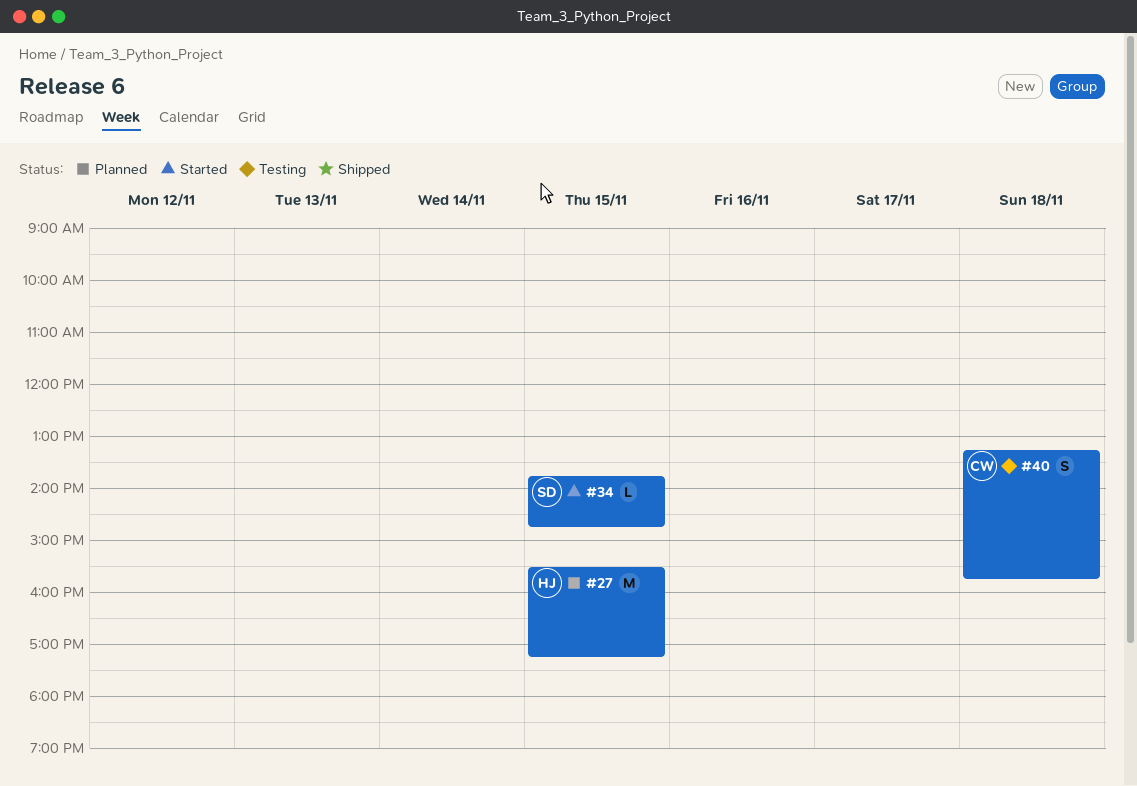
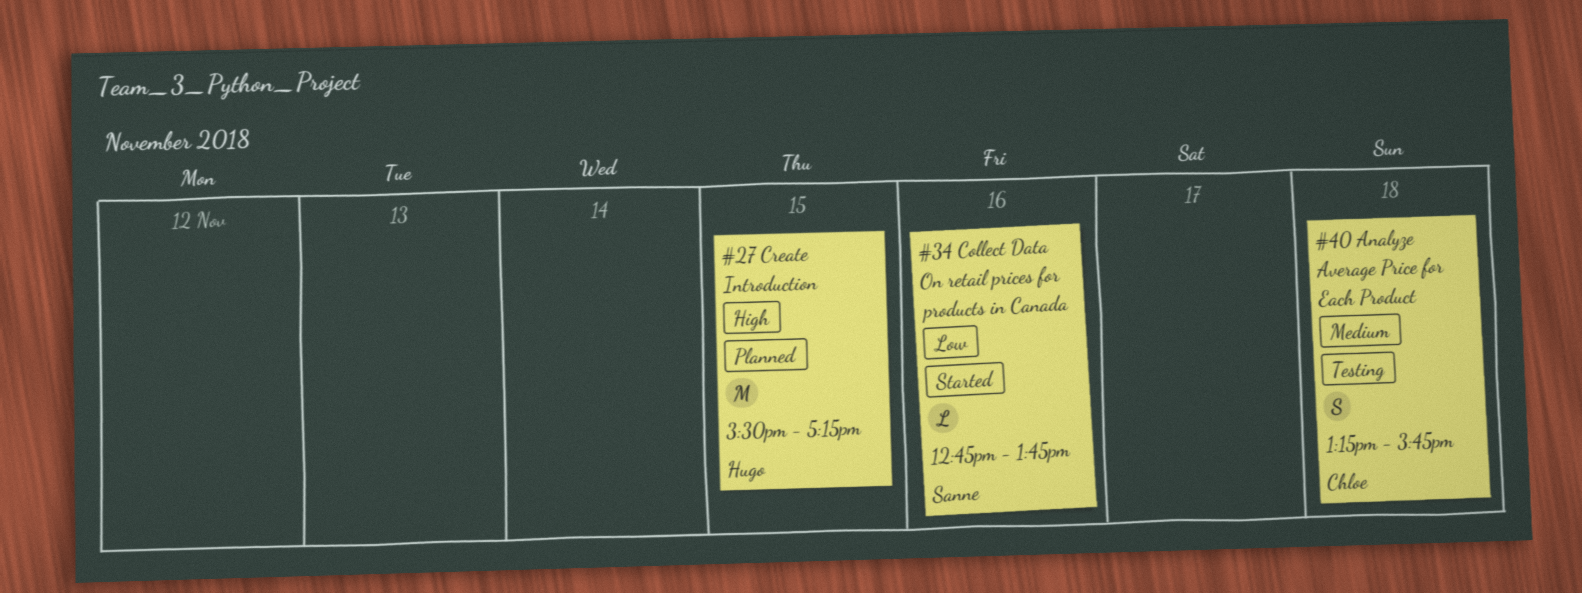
#34, day: Nov 15 -> Nov 16
#34, begins: 13:45 -> 12:45
#34, ends: 14:45 -> 13:45

